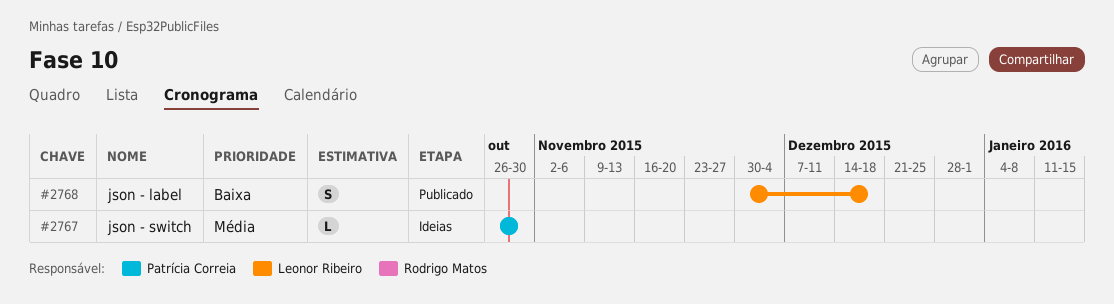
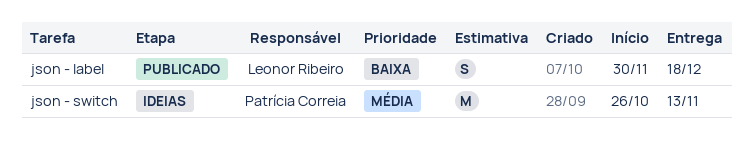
json - switch, estimate: L -> M
json - switch, due: Oct 30 -> Nov 13

